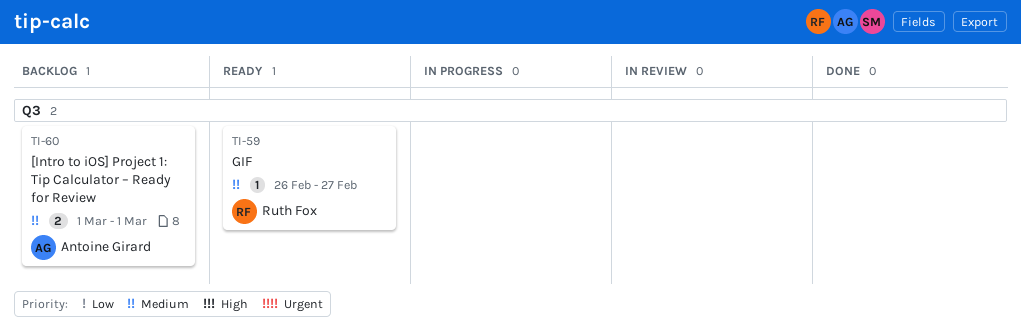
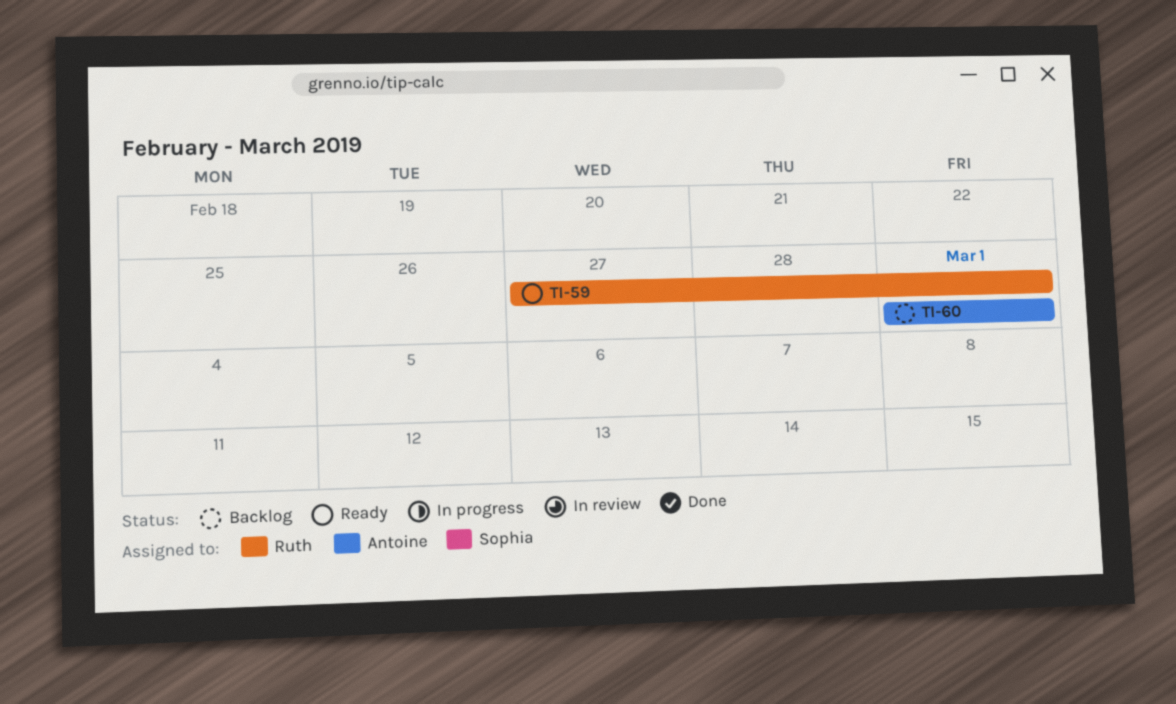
TI-59, start: Feb 26 -> Feb 27
TI-59, due: Feb 27 -> Mar 1

